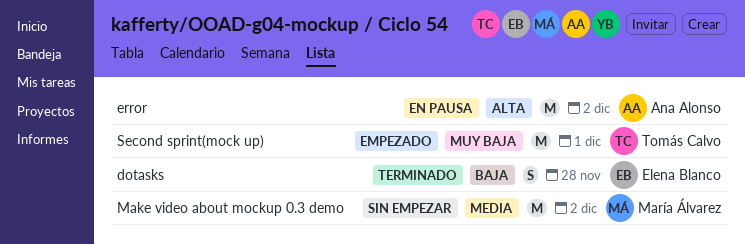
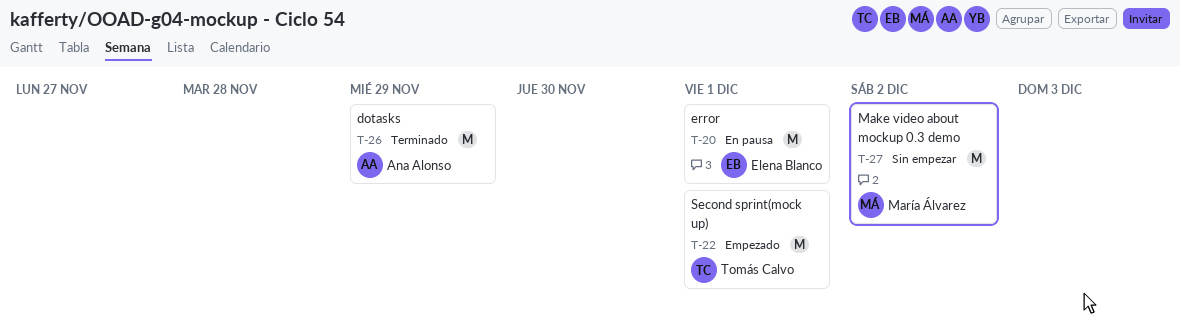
dotasks, owner: Elena Blanco -> Ana Alonso
dotasks, estimate: S -> M
dotasks, due: Nov 28 -> Nov 29
error, owner: Ana Alonso -> Elena Blanco
error, due: Dec 2 -> Dec 1

